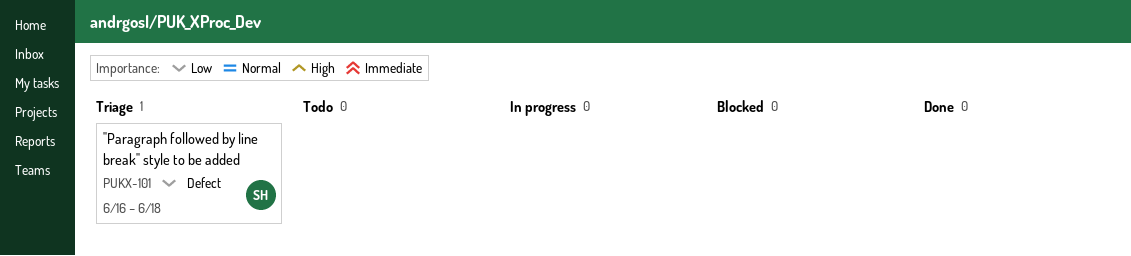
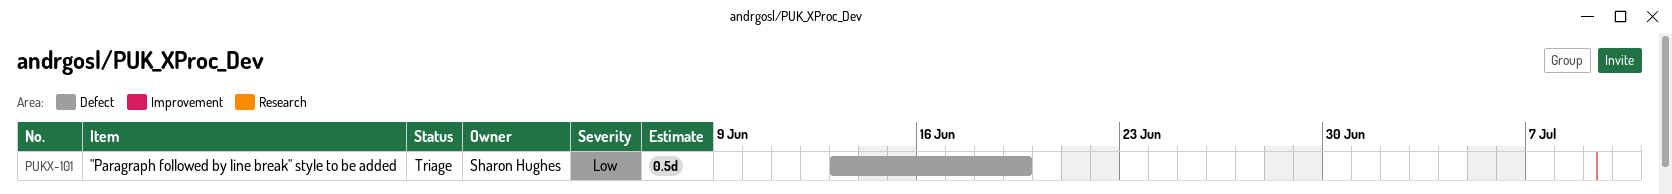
PUKX-101, start: Jun 16 -> Jun 13
PUKX-101, due: Jun 18 -> Jun 19

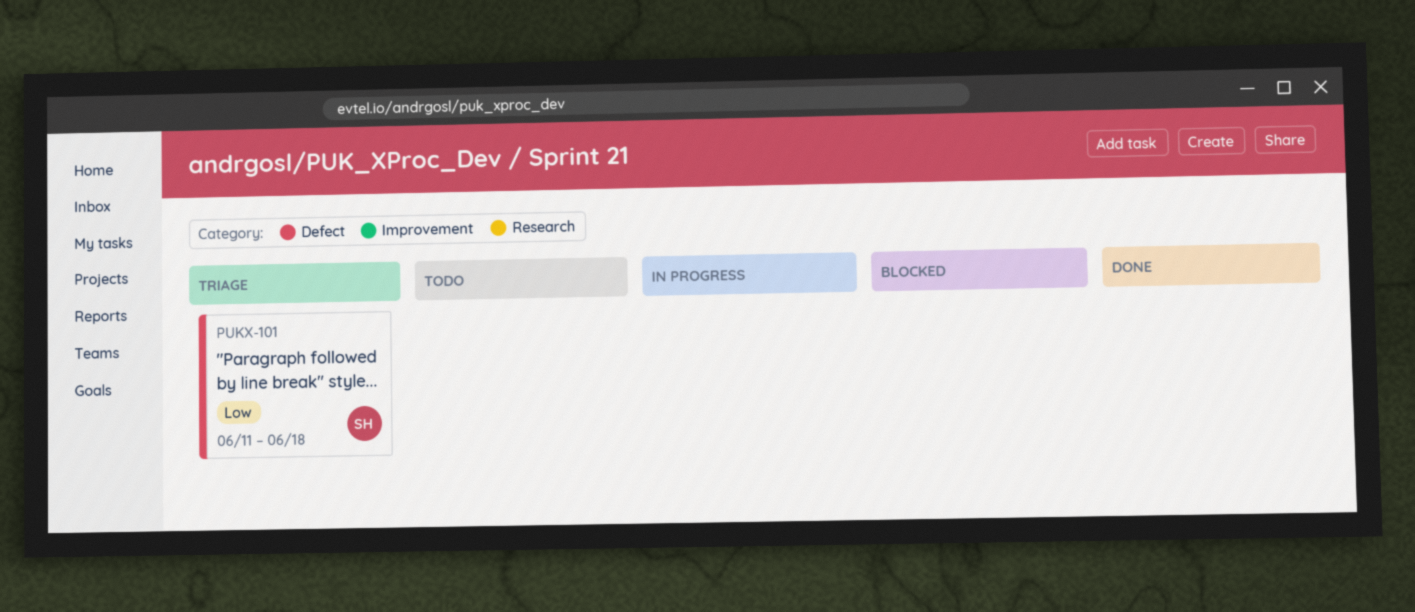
PUKX-101, start: Jun 13 -> Jun 11
PUKX-101, due: Jun 19 -> Jun 18

